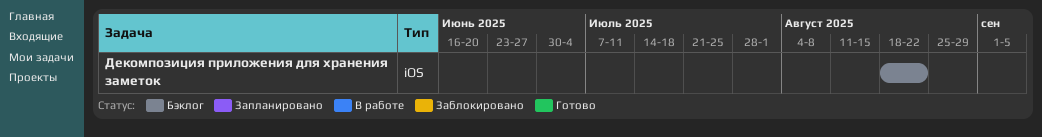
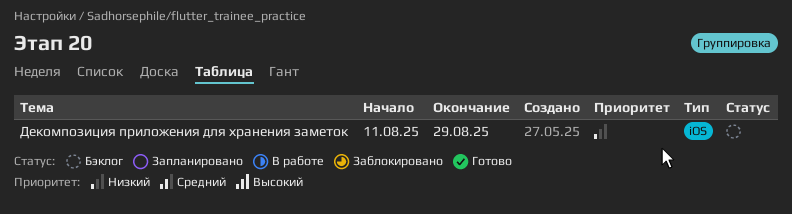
Декомпозиция приложения для хранения заметок, start: Aug 18 -> Aug 11
Декомпозиция приложения для хранения заметок, due: Aug 22 -> Aug 29

